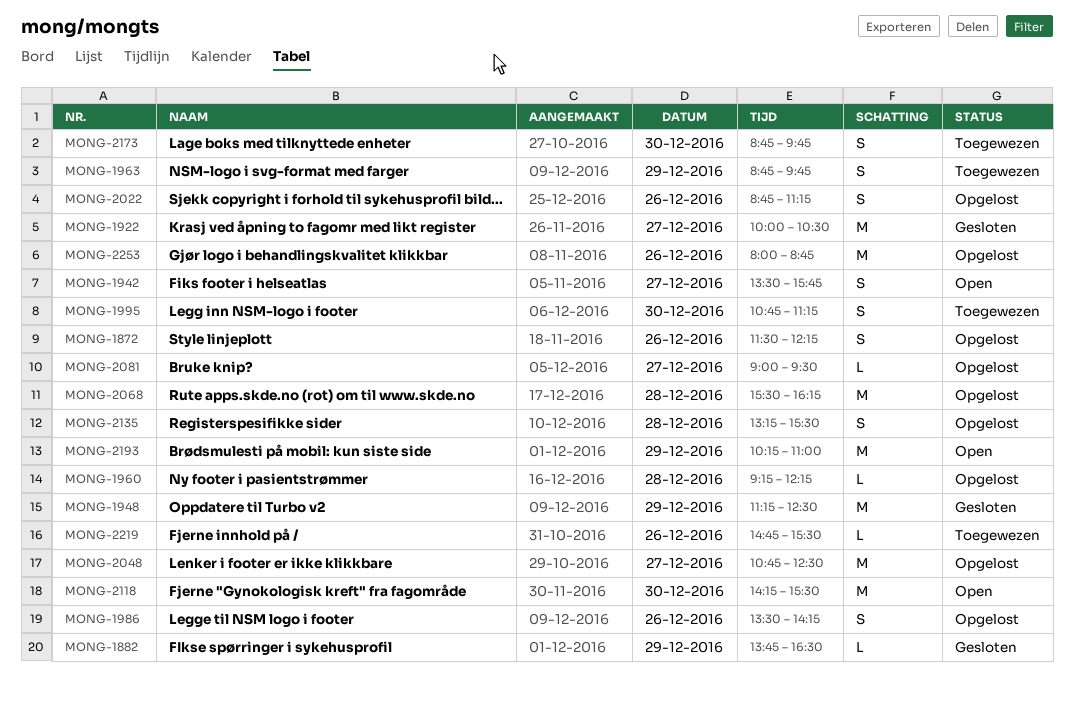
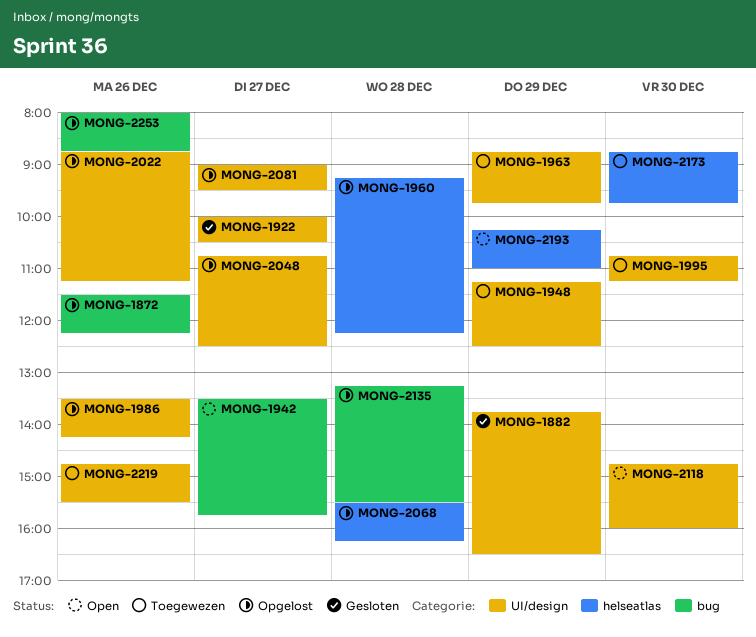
MONG-1948, status: Gesloten -> Toegewezen
MONG-2118, begins: 14:15 -> 14:45
MONG-2118, ends: 15:30 -> 16:00

